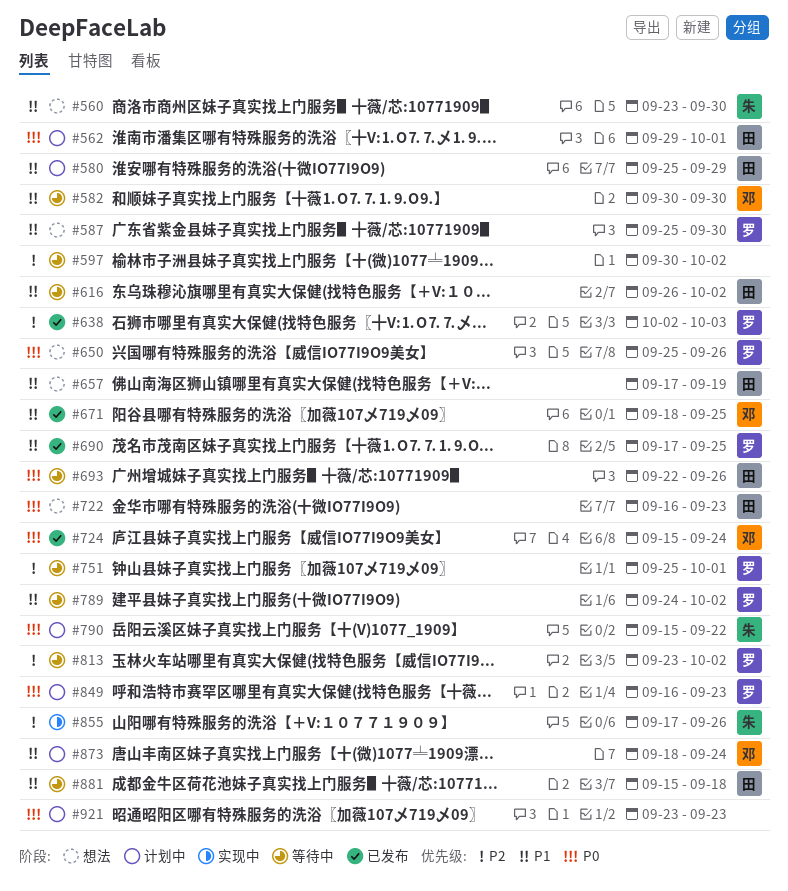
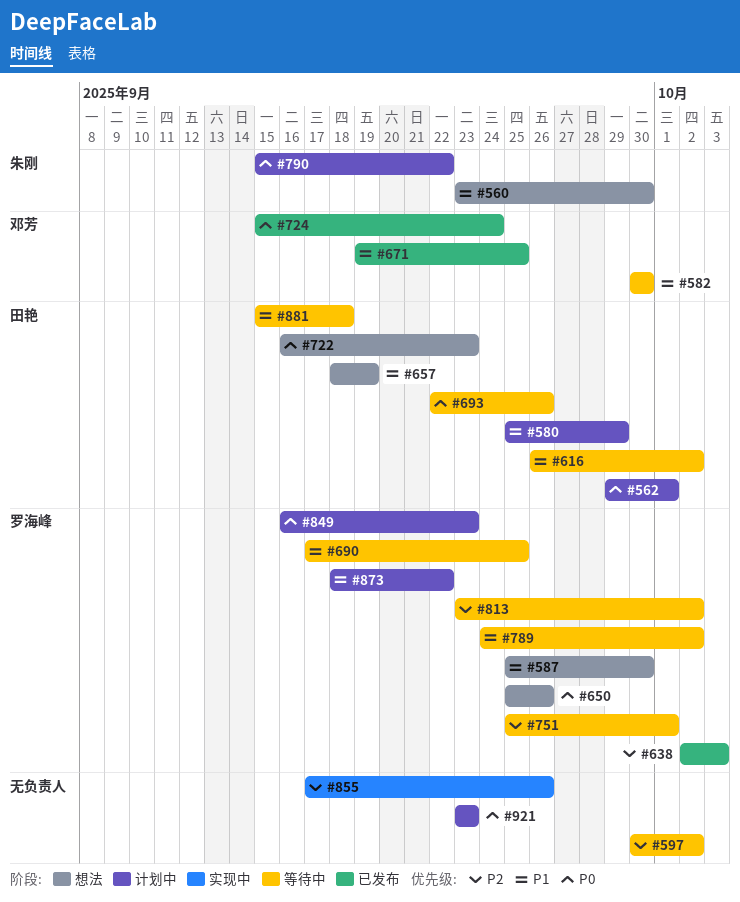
#657, start: Sep 17 -> Sep 18
#671, start: Sep 18 -> Sep 19
#690, status: 已发布 -> 等待中
#855, owner: 朱刚 -> none
#873, owner: 邓芳 -> 罗海峰
#873, due: Sep 24 -> Sep 22

